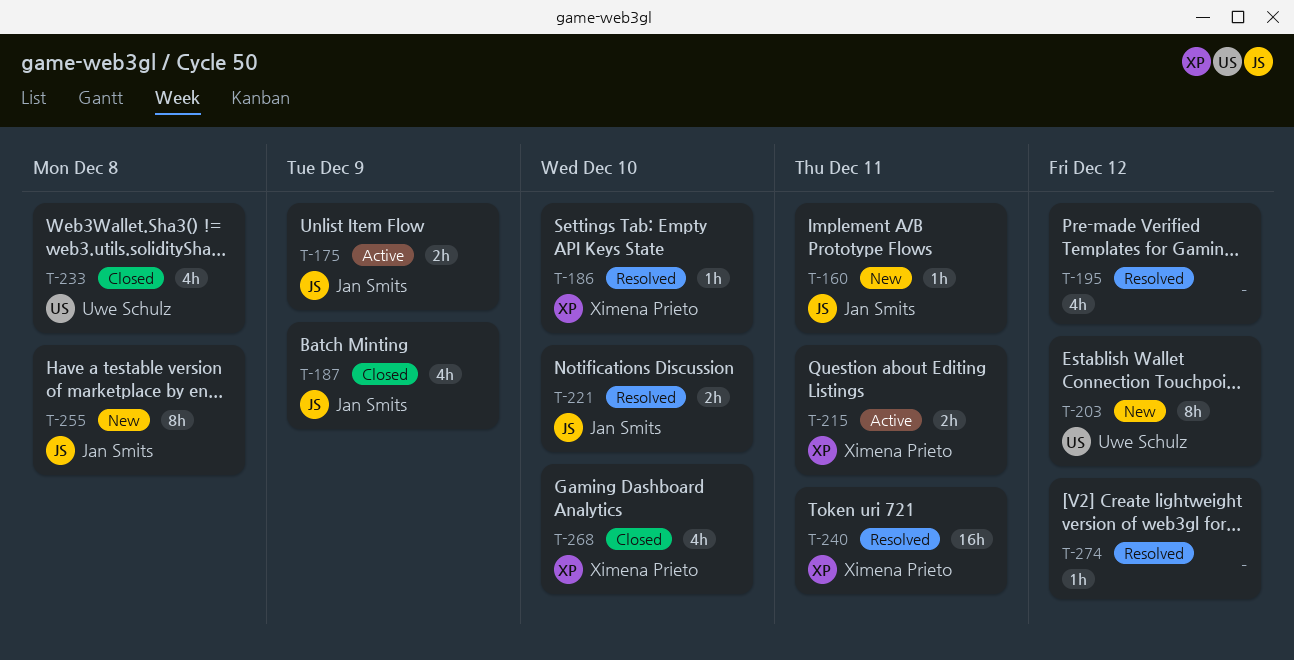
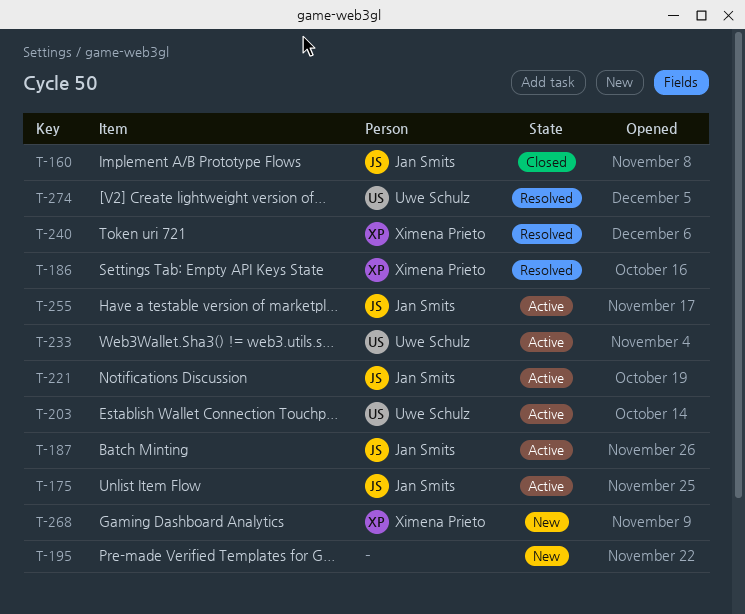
T-160, status: New -> Closed
T-187, status: Closed -> Active
T-195, status: Resolved -> New
T-203, status: New -> Active
T-215: present -> none
T-221, status: Resolved -> Active
T-233, status: Closed -> Active
T-255, status: New -> Active
T-268, status: Closed -> New
T-274, owner: none -> Uwe Schulz

